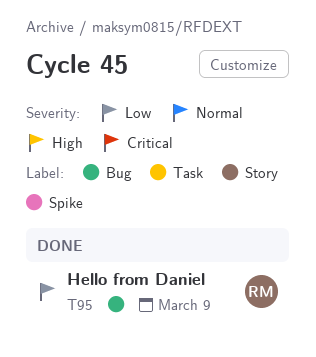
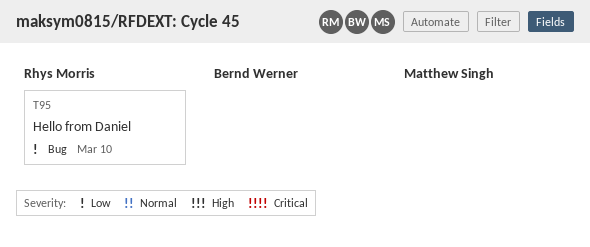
T95, due: Mar 9 -> Mar 10

